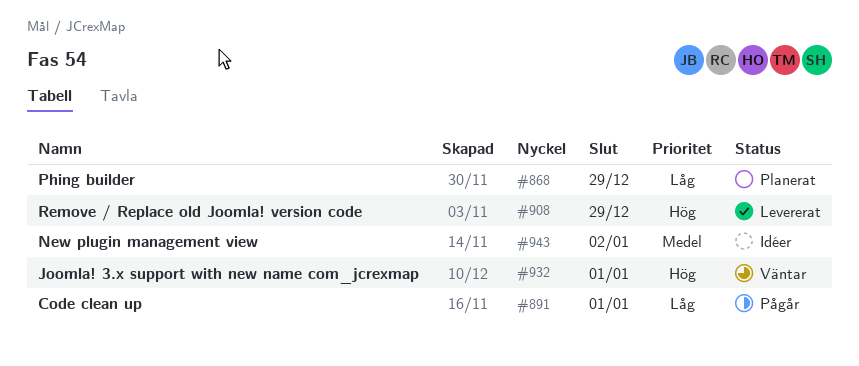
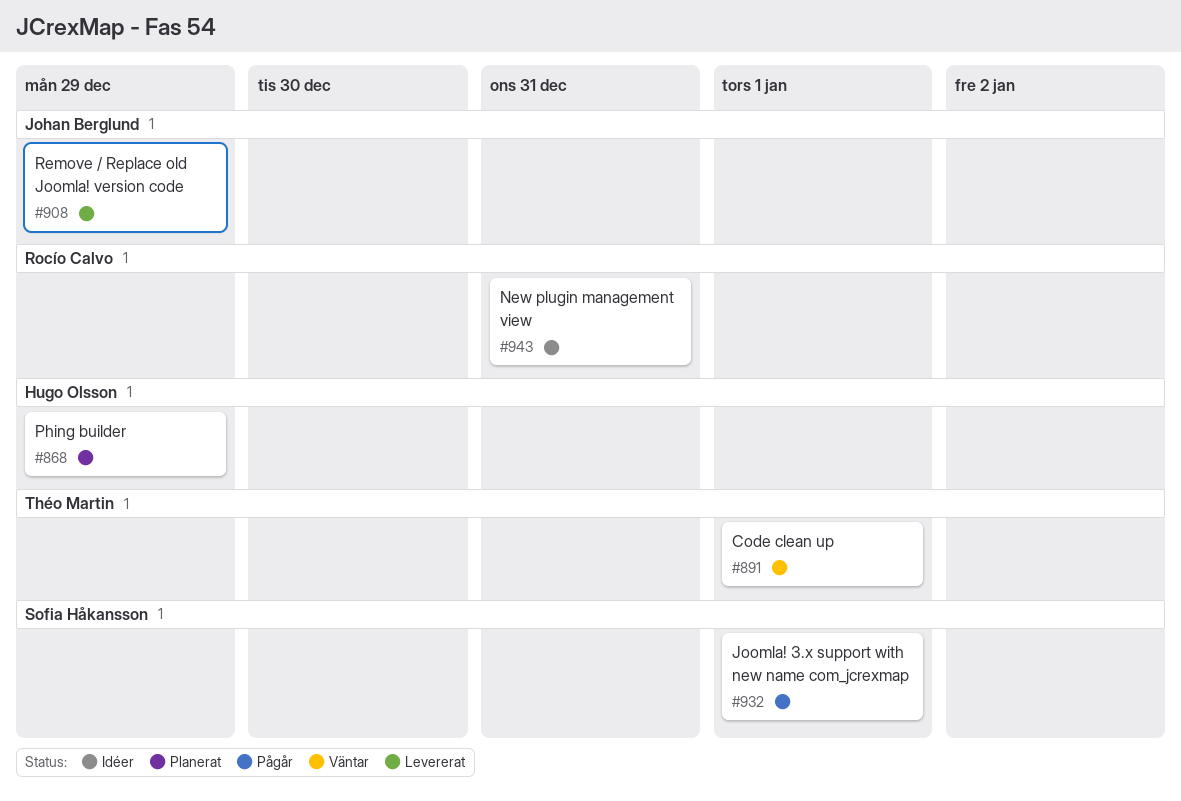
#891, status: Pågår -> Väntar
#932, status: Väntar -> Pågår
#943, due: Jan 2 -> Dec 31

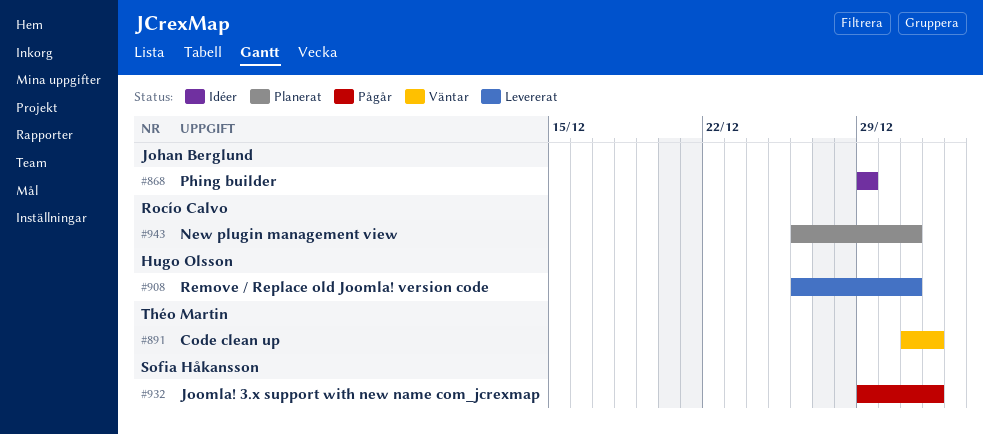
#868, status: Planerat -> Idéer
#868, owner: Hugo Olsson -> Johan Berglund
#908, owner: Johan Berglund -> Hugo Olsson
#908, due: Dec 29 -> Dec 31
#943, status: Idéer -> Planerat

